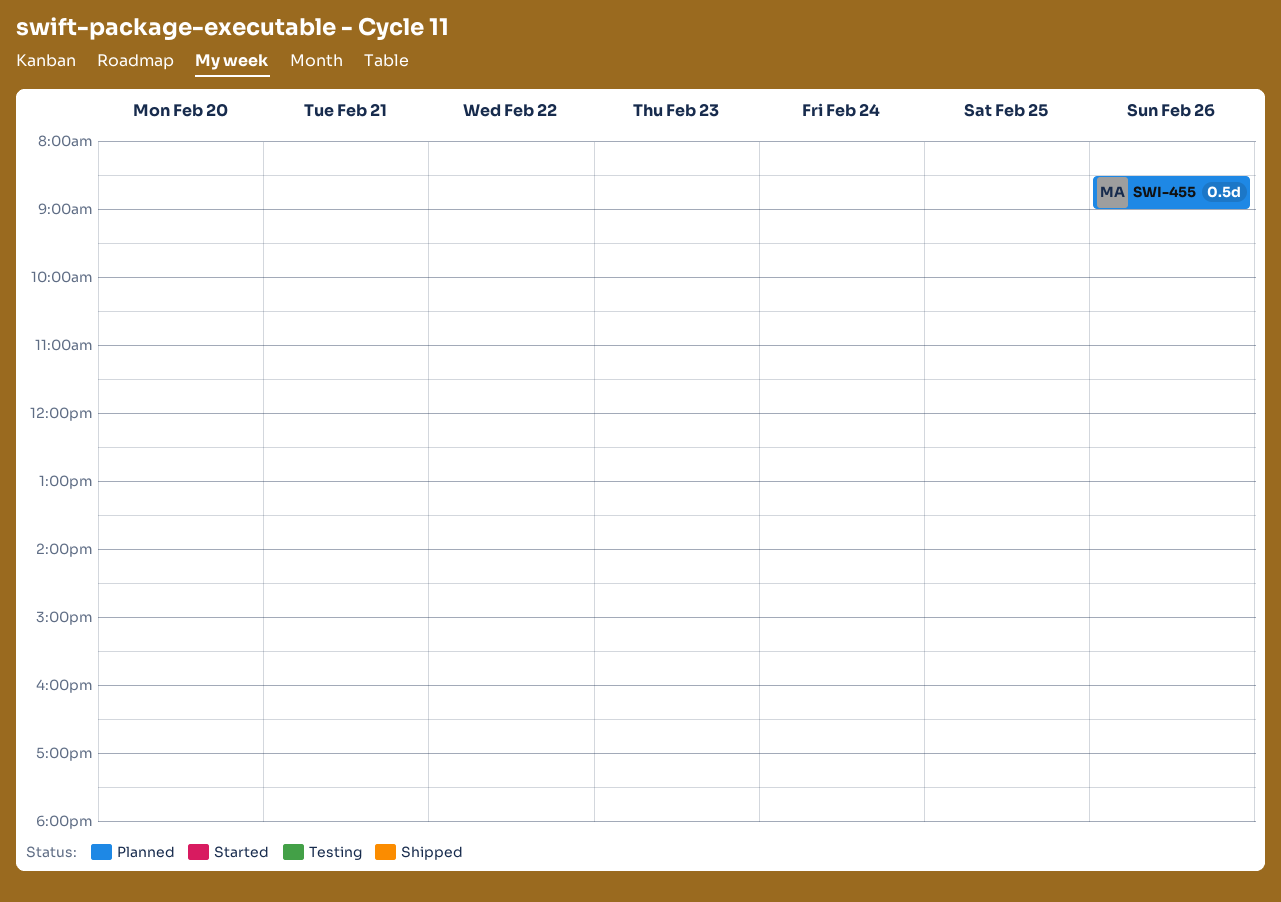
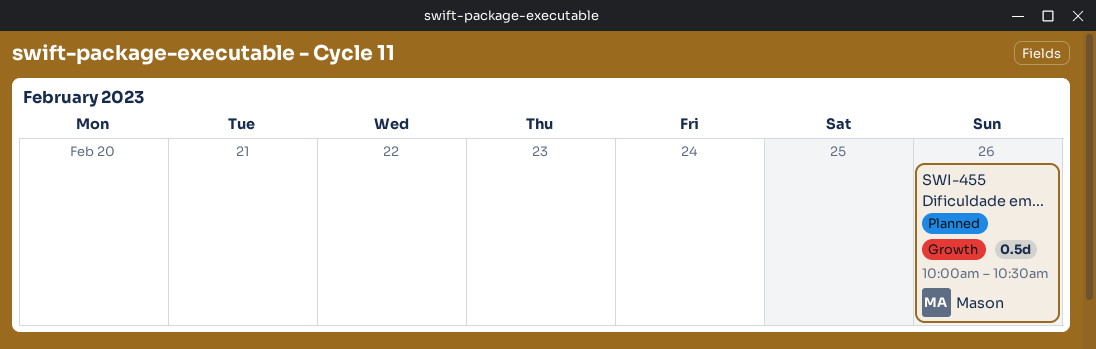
SWI-455, begins: 08:30 -> 10:00
SWI-455, ends: 09:00 -> 10:30

